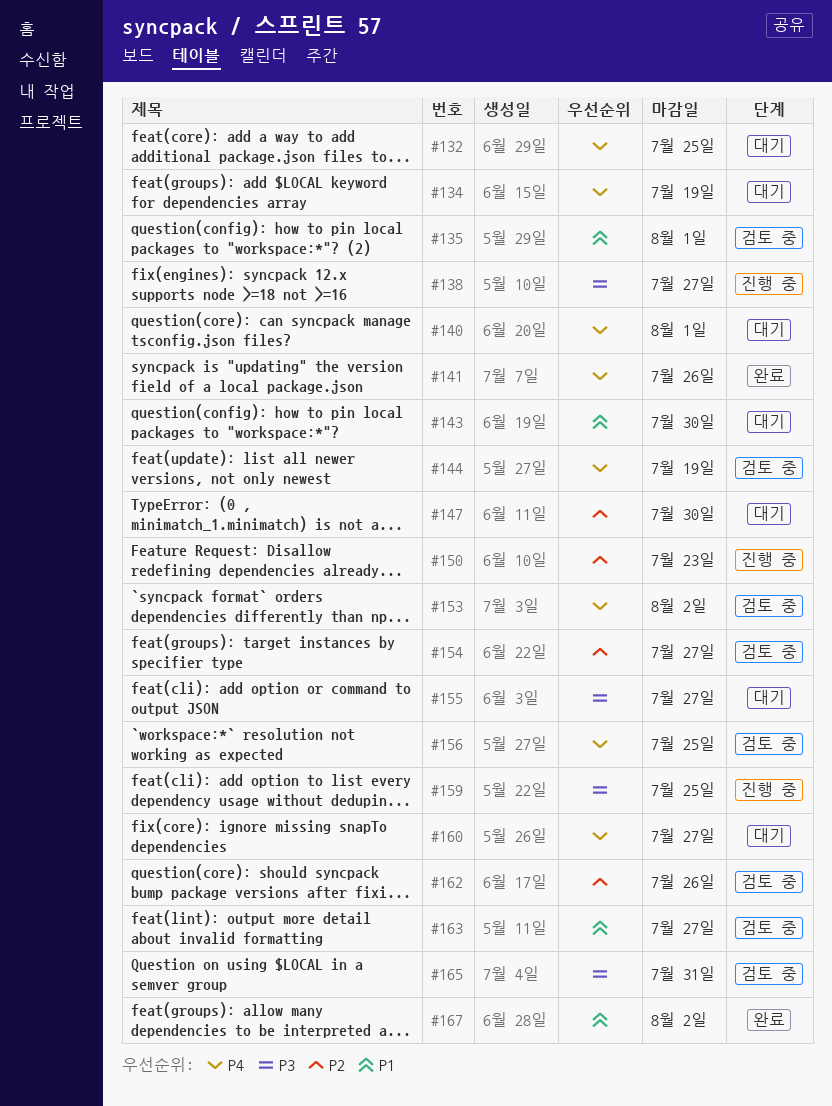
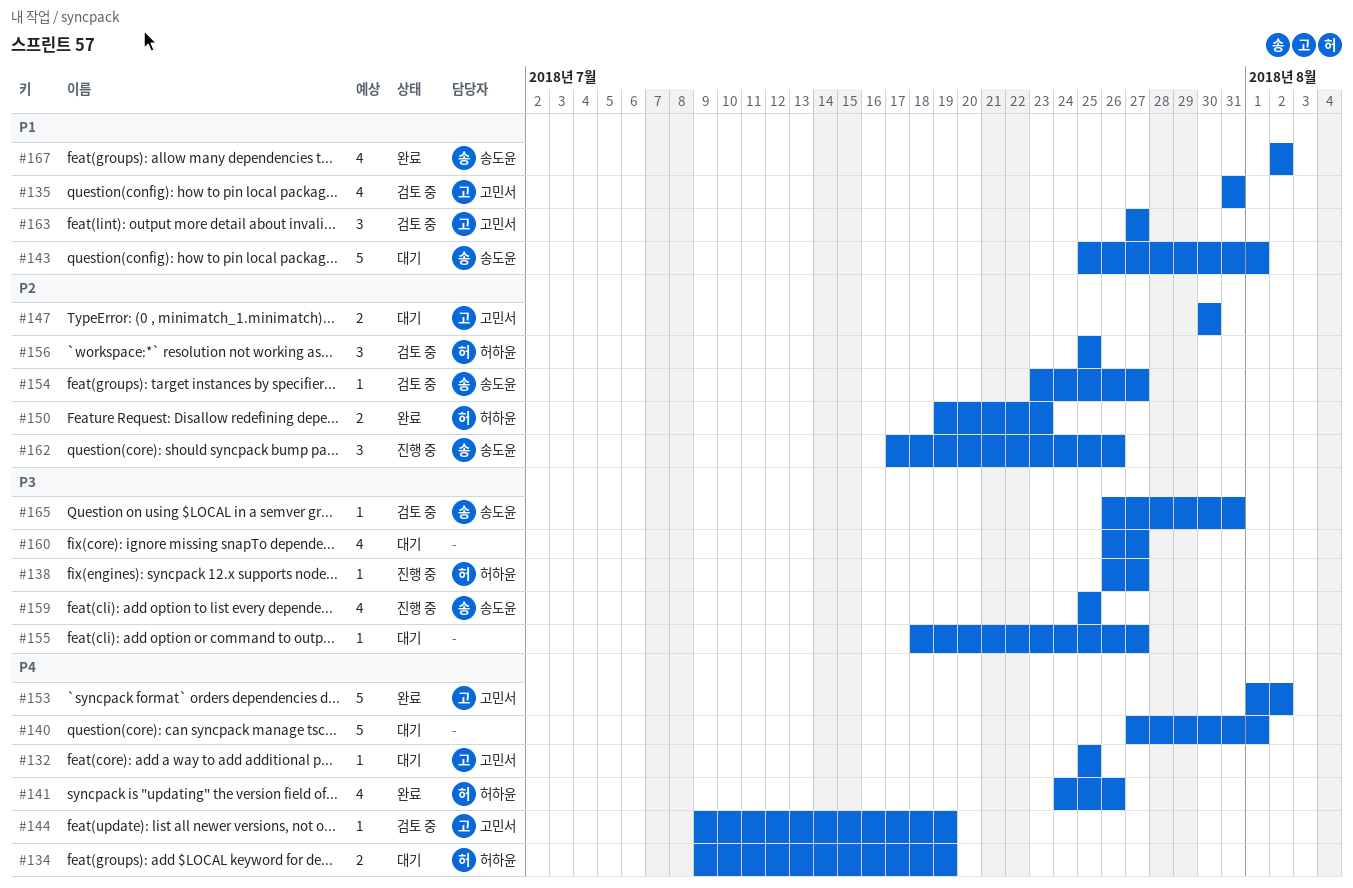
#135, due: Aug 1 -> Jul 31
#143, due: Jul 30 -> Aug 1
#150, status: 진행 중 -> 완료
#153, status: 검토 중 -> 완료
#156, priority: P4 -> P2
#160, priority: P4 -> P3
#162, status: 검토 중 -> 진행 중

